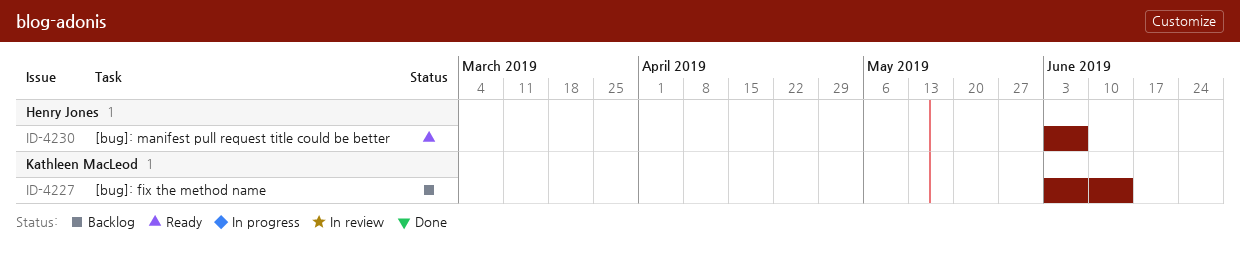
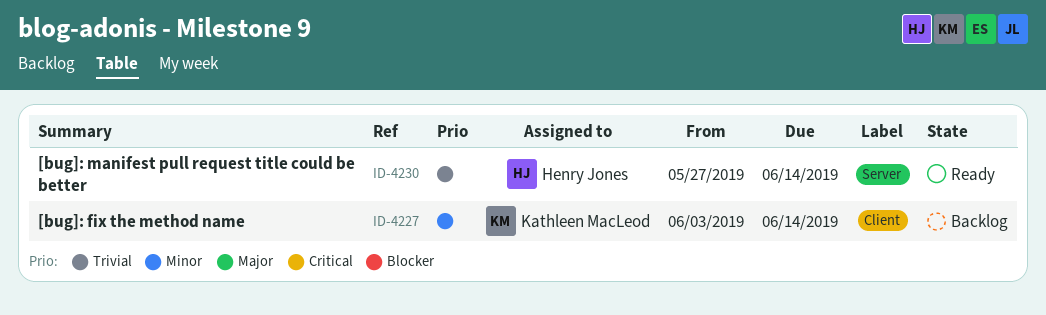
ID-4230, start: Jun 3 -> May 27
ID-4230, due: Jun 7 -> Jun 14

